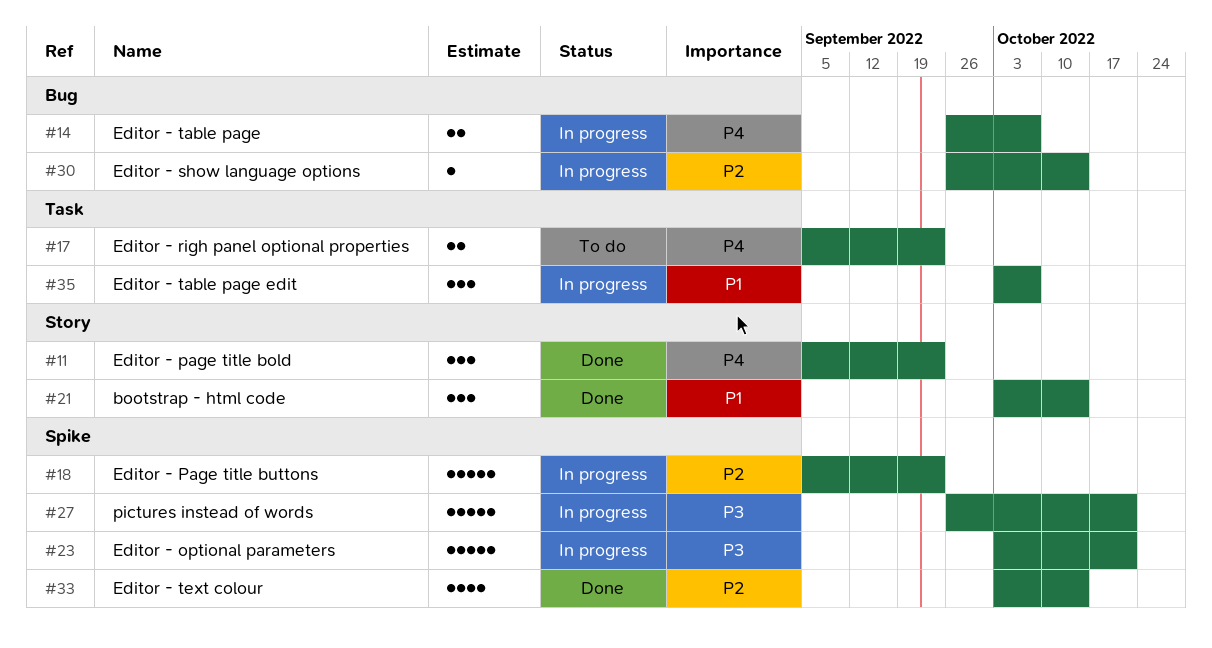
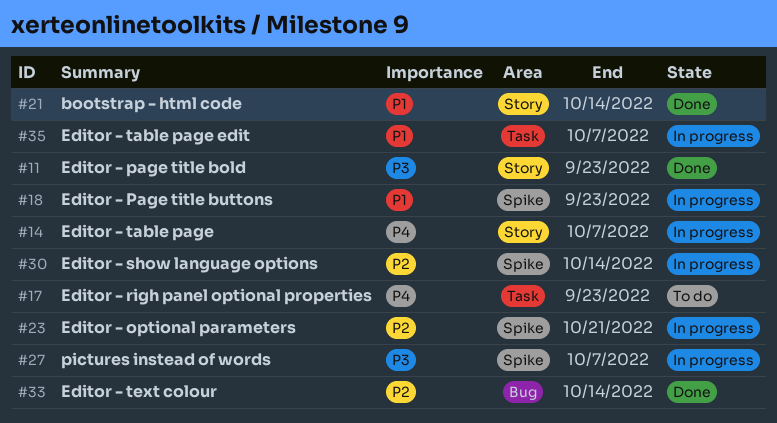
#11, priority: P4 -> P3
#14, label: Bug -> Story
#18, priority: P2 -> P1
#23, priority: P3 -> P2
#27, due: Oct 21 -> Oct 7
#30, label: Bug -> Spike
#33, label: Spike -> Bug

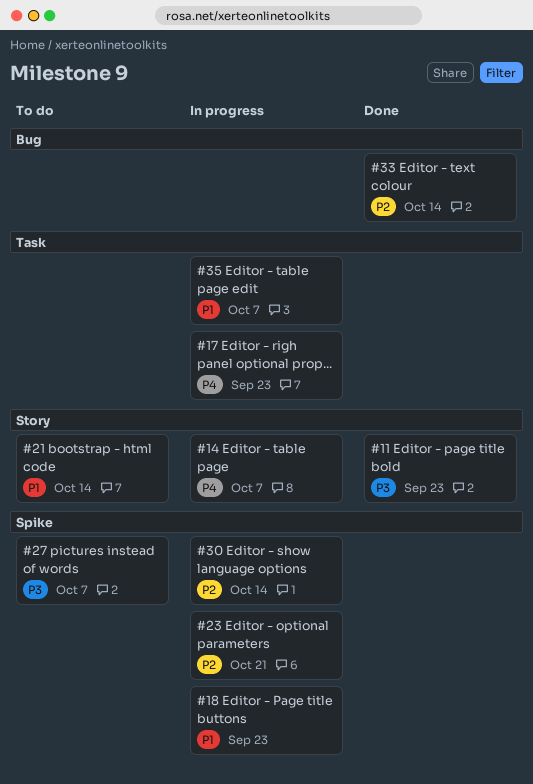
#17, status: To do -> In progress
#21, status: Done -> To do
#27, status: In progress -> To do

